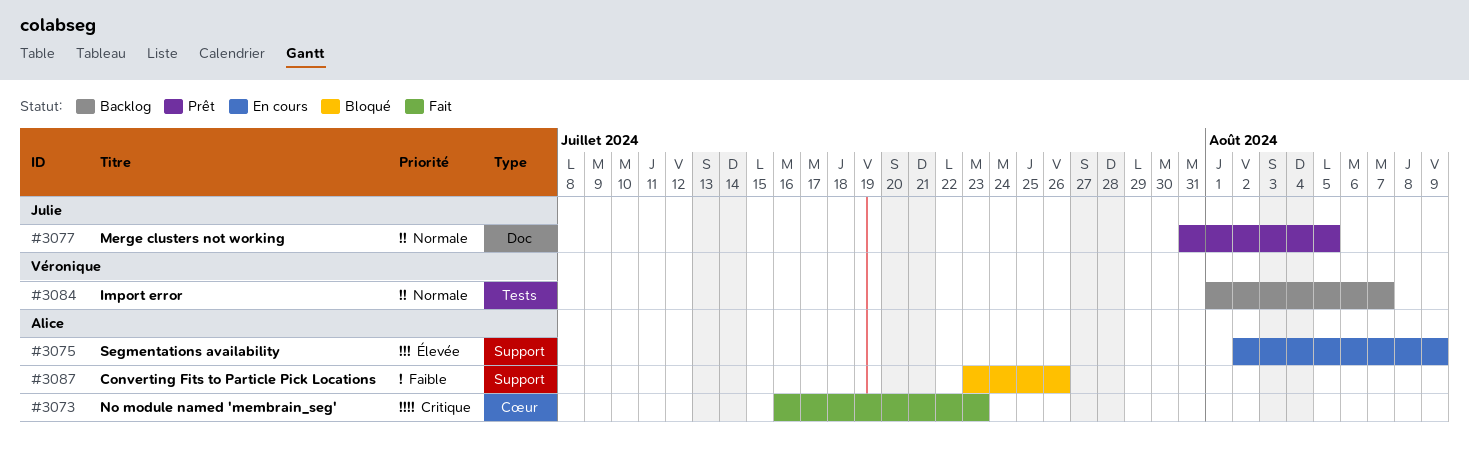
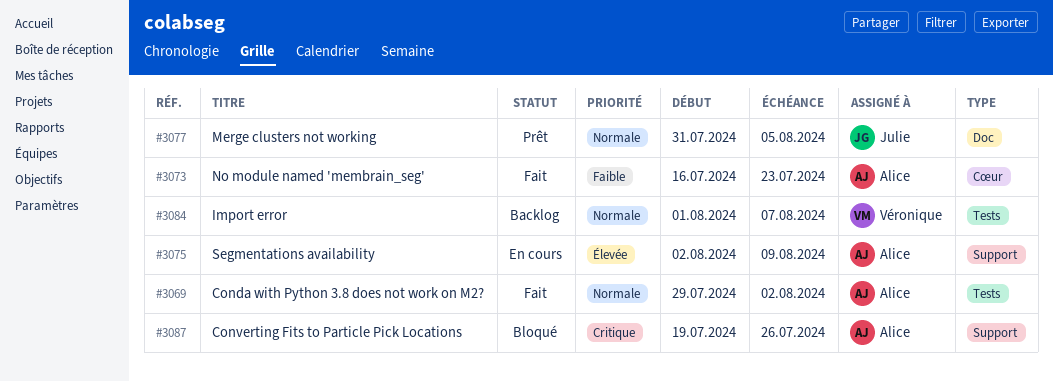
#3069: none -> present
#3073, priority: Critique -> Faible
#3087, priority: Faible -> Critique
#3087, start: Jul 23 -> Jul 19

